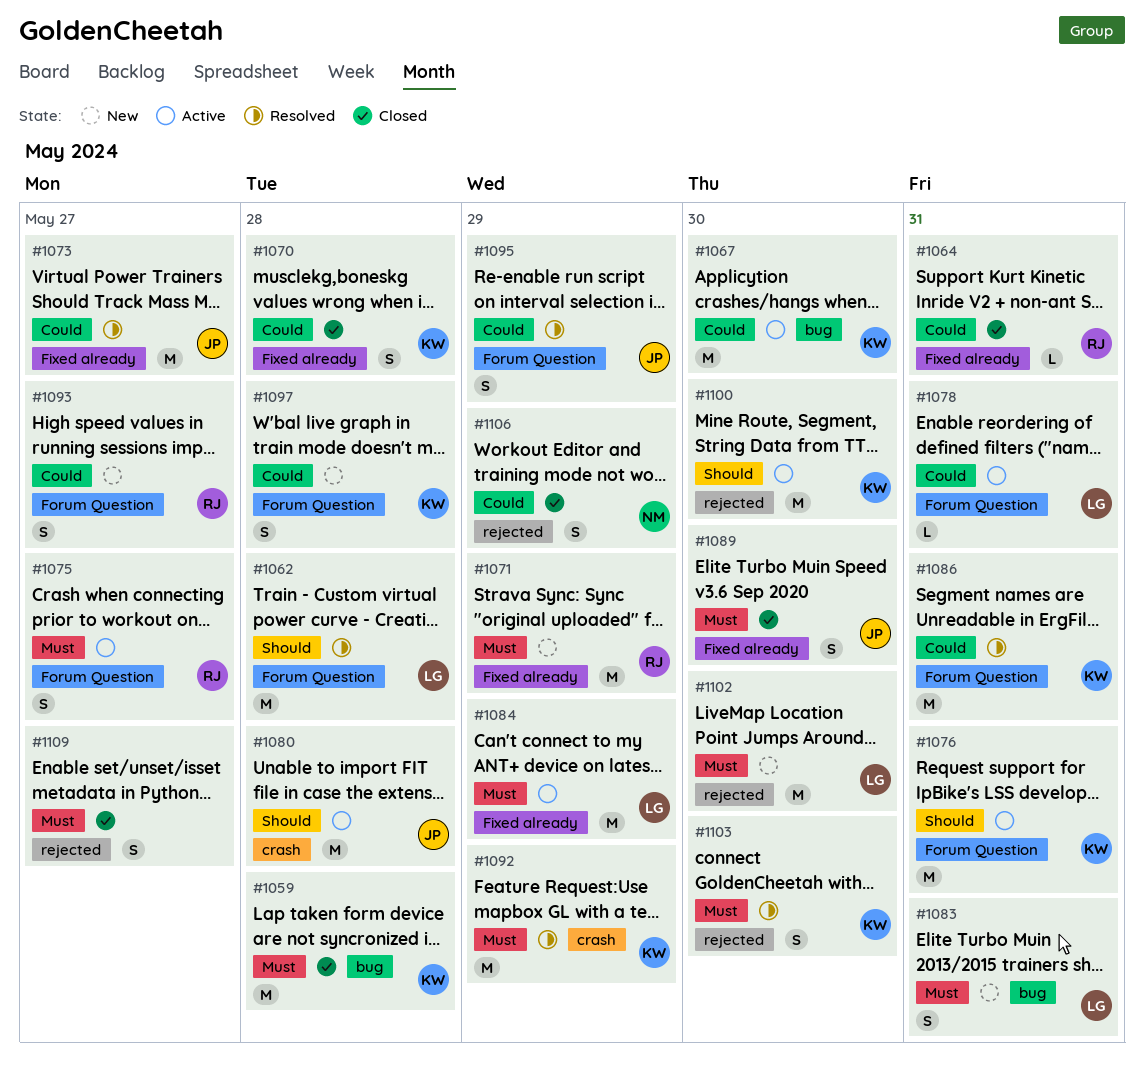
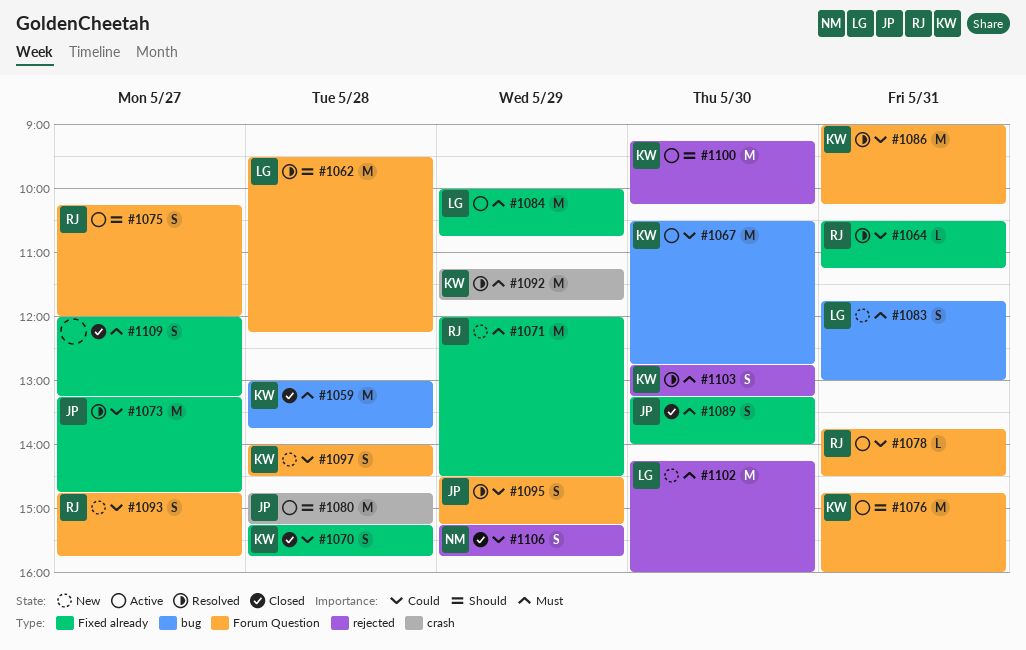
#1064, status: Closed -> Resolved
#1075, priority: Must -> Should
#1078, owner: LG -> RJ
#1109, label: rejected -> Fixed already

